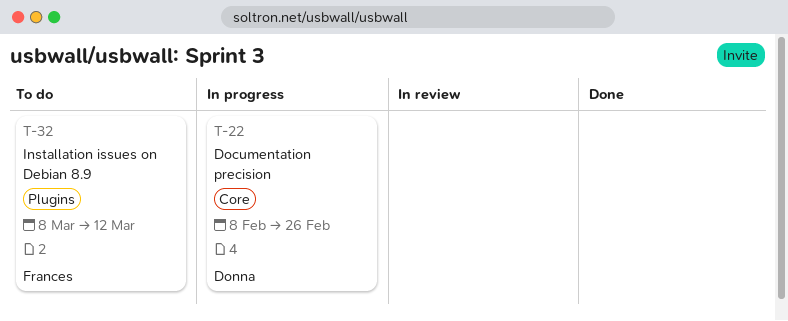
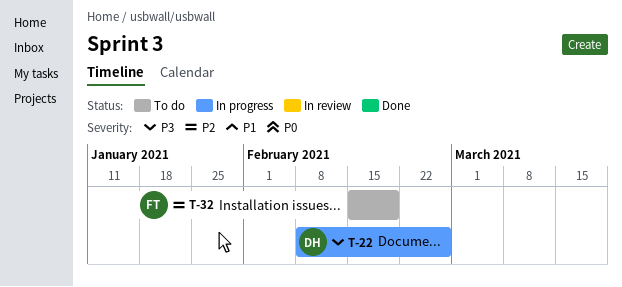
T-32, start: Mar 8 -> Feb 15
T-32, due: Mar 12 -> Feb 19

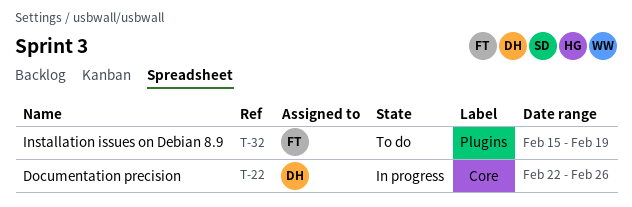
T-22, start: Feb 8 -> Feb 22

